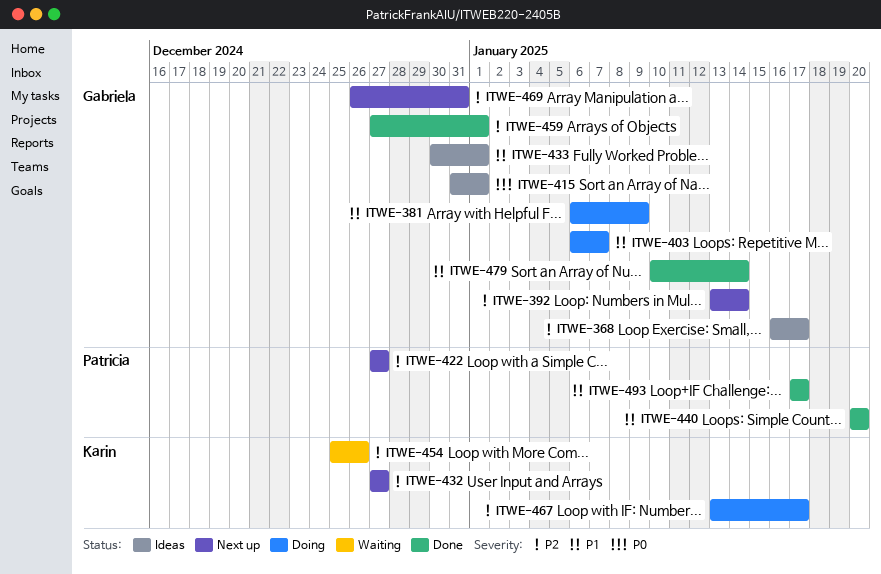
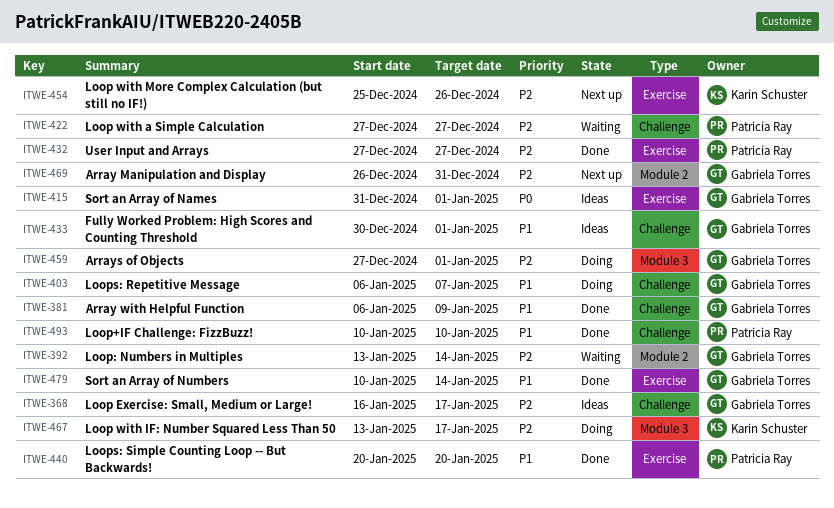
ITWE-381, status: Doing -> Done
ITWE-392, status: Next up -> Waiting
ITWE-422, status: Next up -> Waiting
ITWE-432, status: Next up -> Done
ITWE-432, owner: Karin Schuster -> Patricia Ray
ITWE-454, status: Waiting -> Next up
ITWE-459, status: Done -> Doing
ITWE-493, start: Jan 17 -> Jan 10
ITWE-493, due: Jan 17 -> Jan 10

